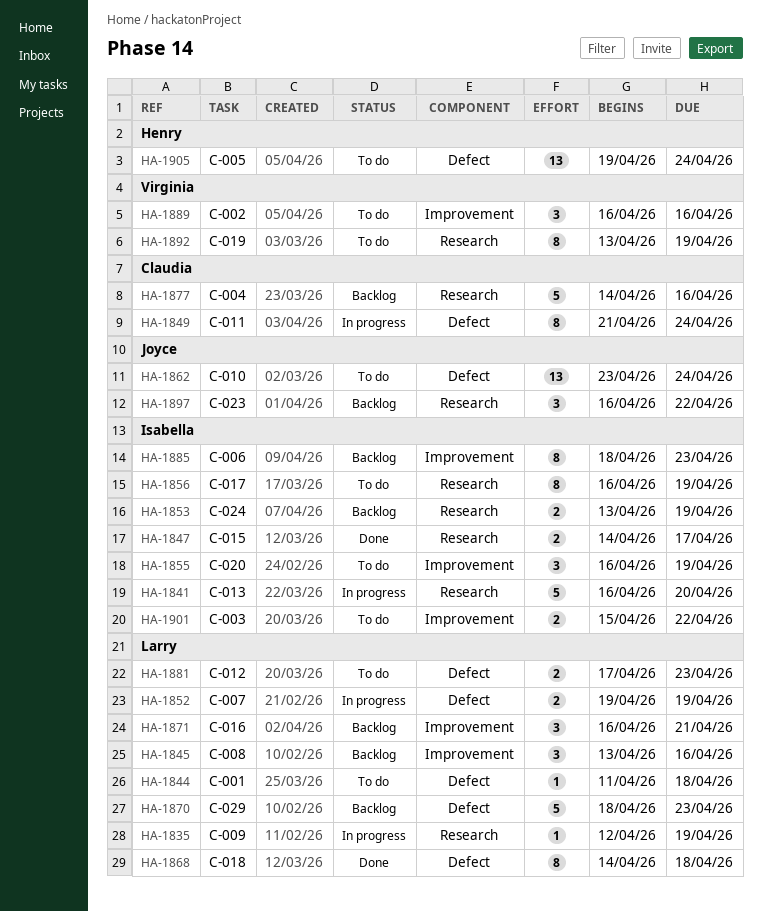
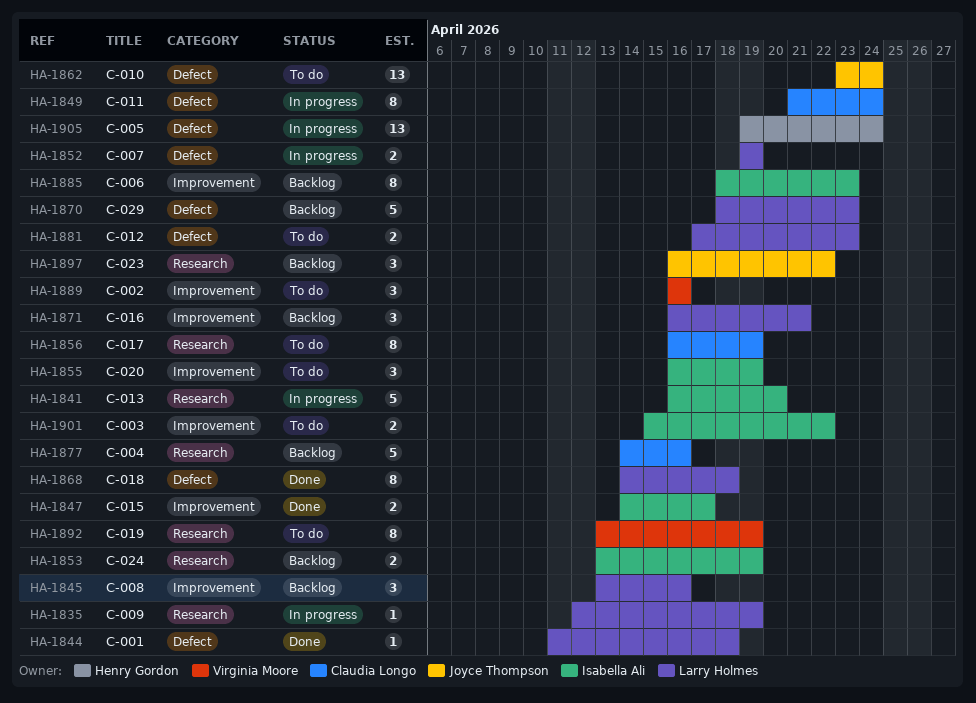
HA-1844, status: To do -> Done
HA-1847, label: Research -> Improvement
HA-1856, owner: Isabella Ali -> Claudia Longo
HA-1905, status: To do -> In progress

